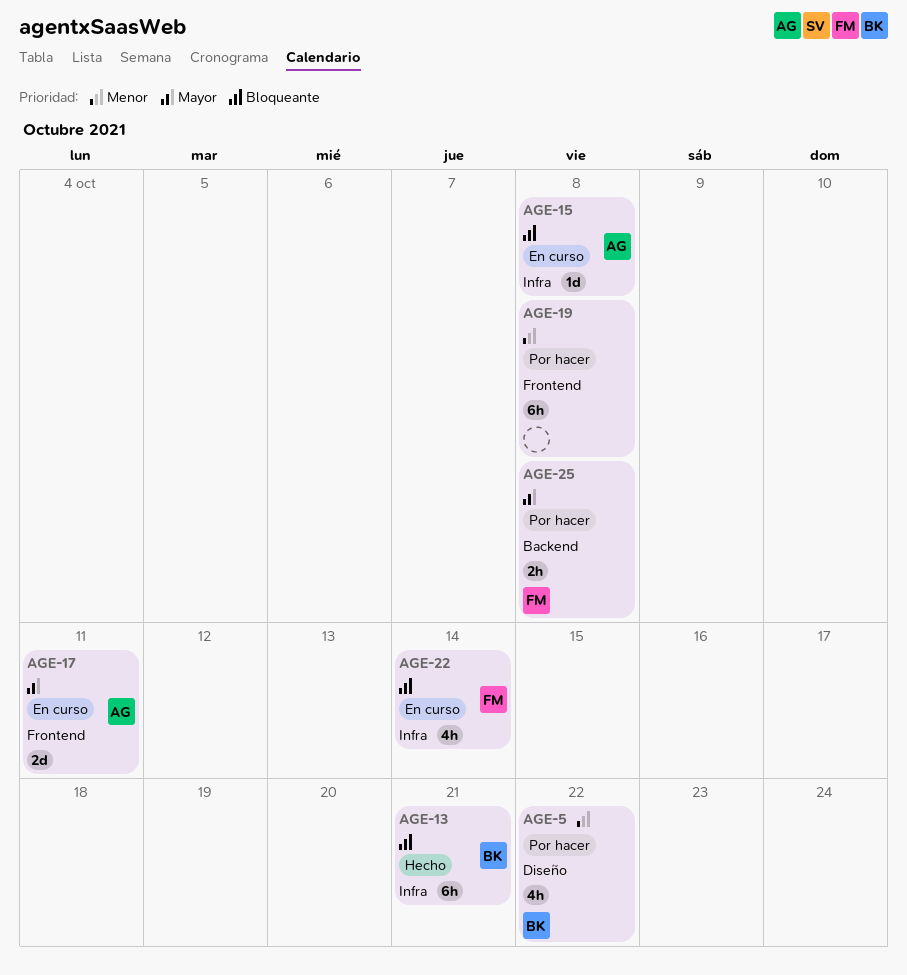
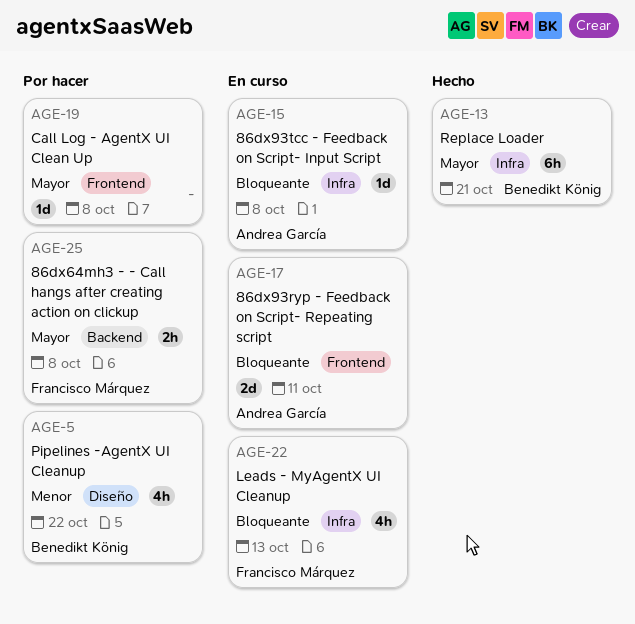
AGE-13, priority: Bloqueante -> Mayor
AGE-17, priority: Mayor -> Bloqueante
AGE-19, priority: Menor -> Mayor
AGE-19, estimate: 6h -> 1d
AGE-22, due: Oct 14 -> Oct 13

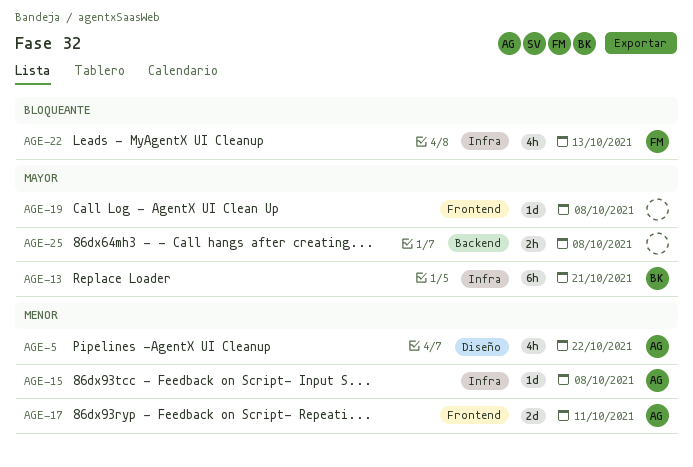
AGE-5, owner: Benedikt König -> Andrea García
AGE-15, priority: Bloqueante -> Menor
AGE-17, priority: Bloqueante -> Menor
AGE-25, owner: Francisco Márquez -> none

